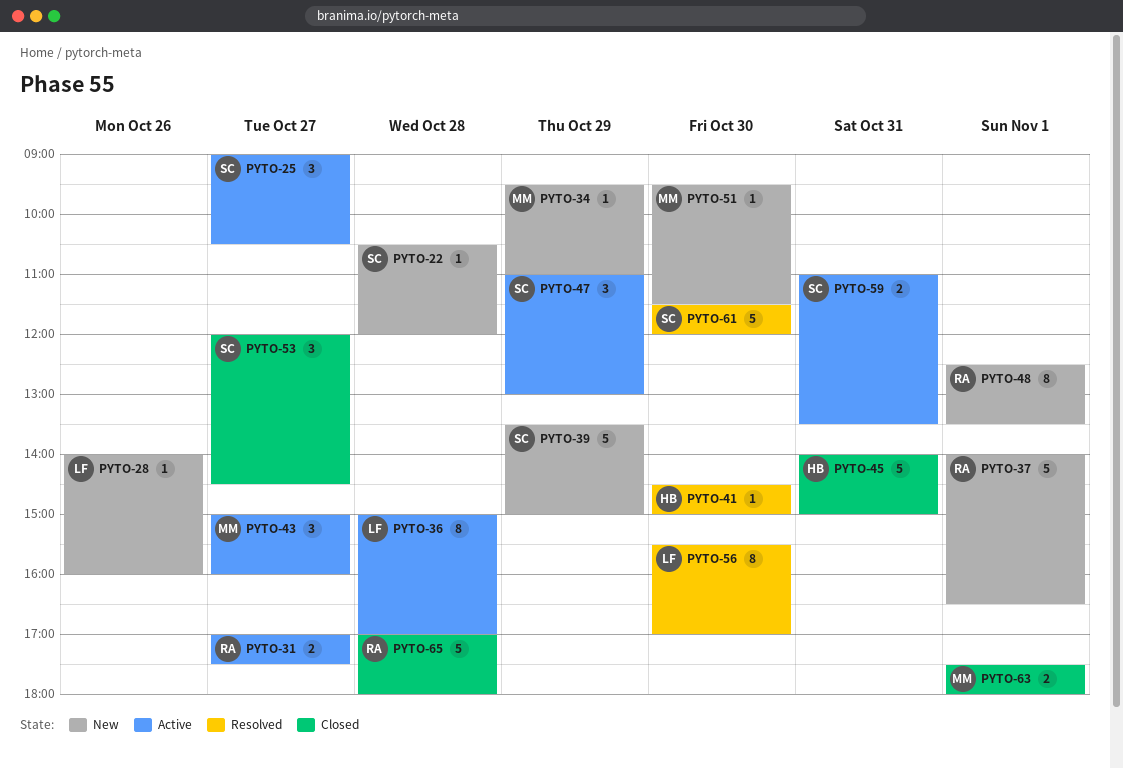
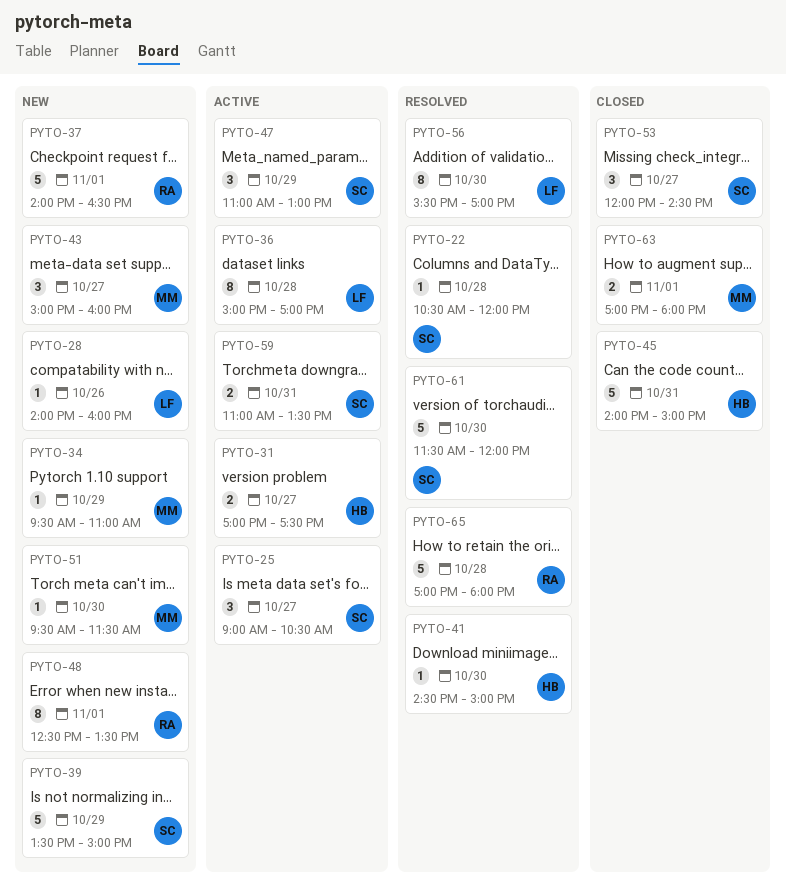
PYTO-22, status: New -> Resolved
PYTO-31, owner: RA -> HB
PYTO-43, status: Active -> New
PYTO-63, begins: 17:30 -> 17:00
PYTO-65, status: Closed -> Resolved

